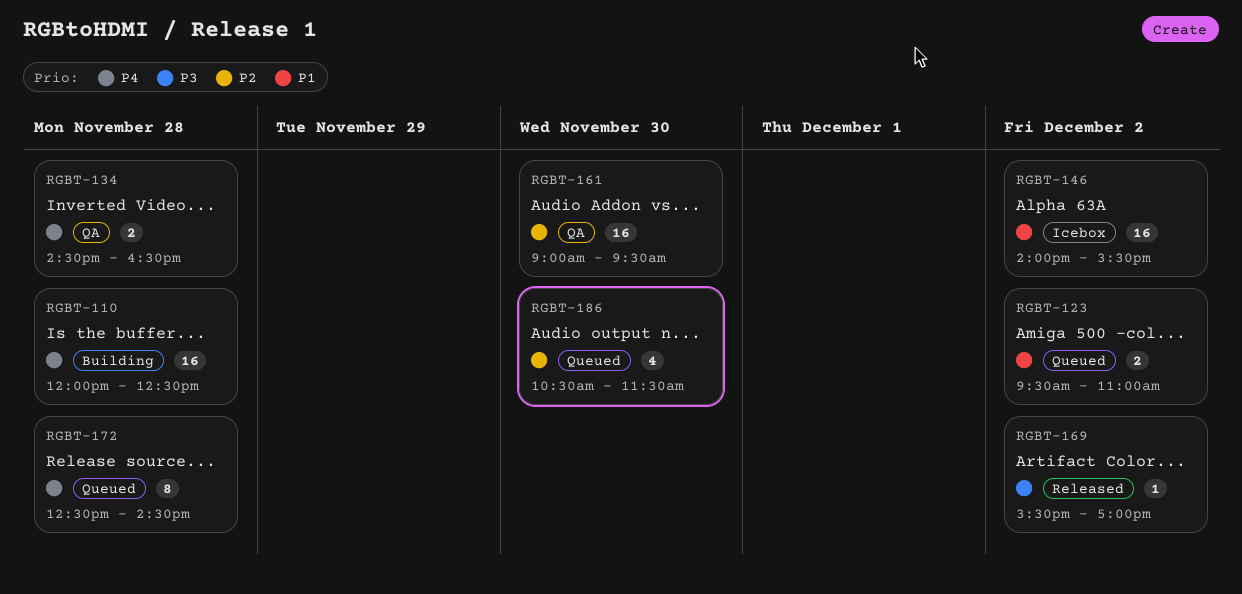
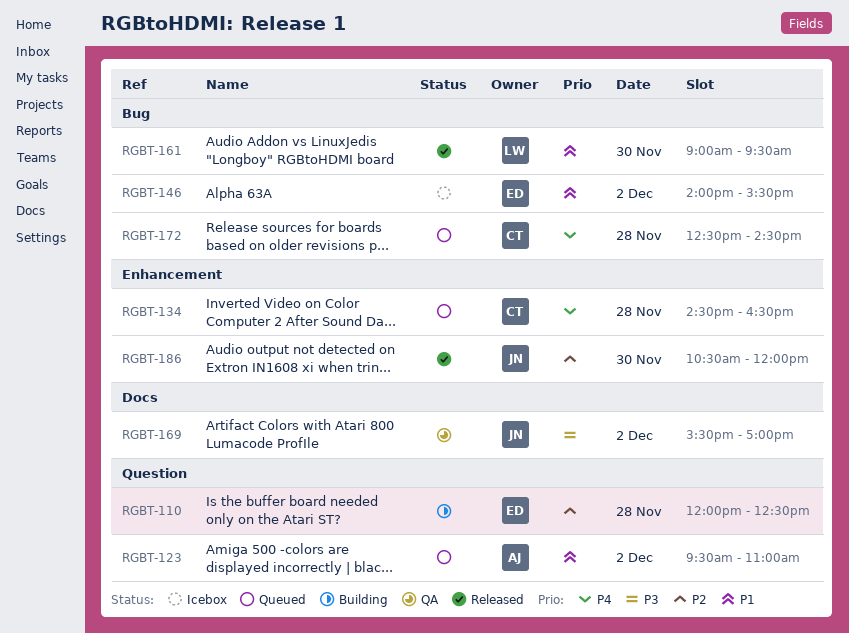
RGBT-110, priority: P4 -> P2
RGBT-134, status: QA -> Queued
RGBT-161, status: QA -> Released
RGBT-161, priority: P2 -> P1
RGBT-169, status: Released -> QA
RGBT-186, status: Queued -> Released
RGBT-186, ends: 11:30 -> 12:00

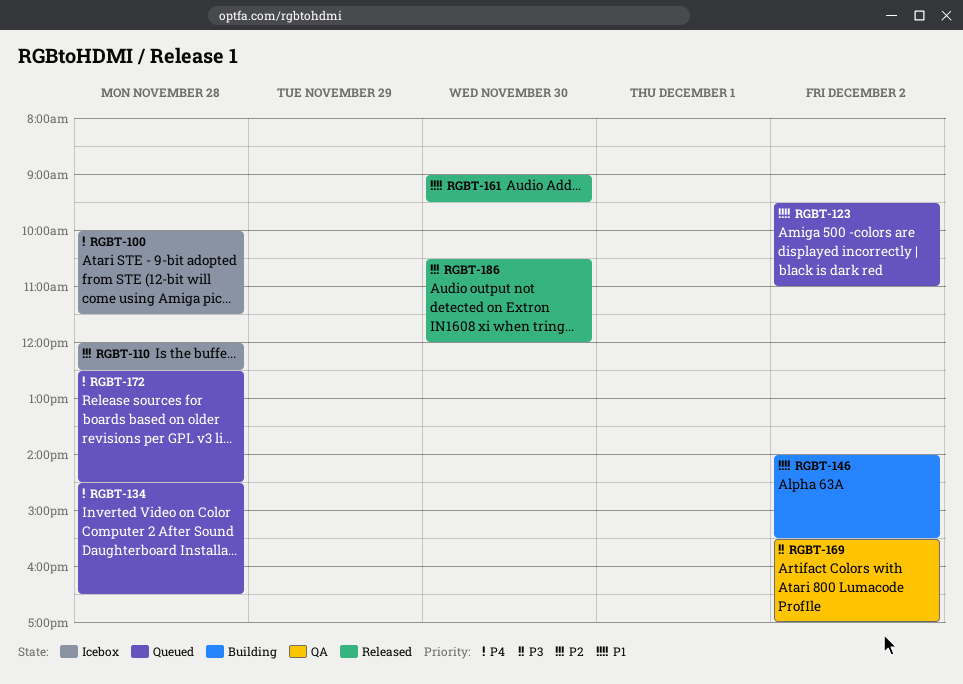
RGBT-100: none -> present
RGBT-110, status: Building -> Icebox
RGBT-146, status: Icebox -> Building

